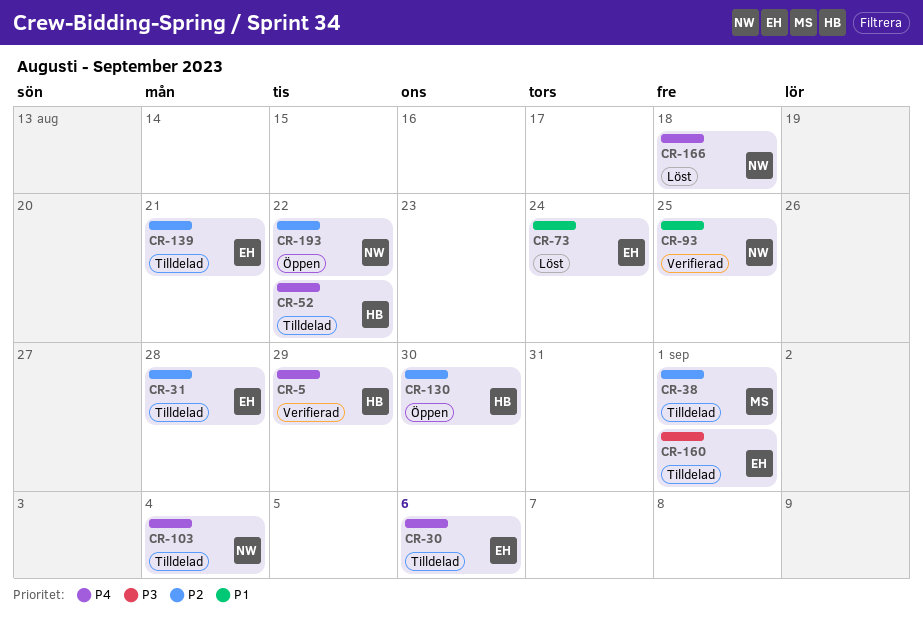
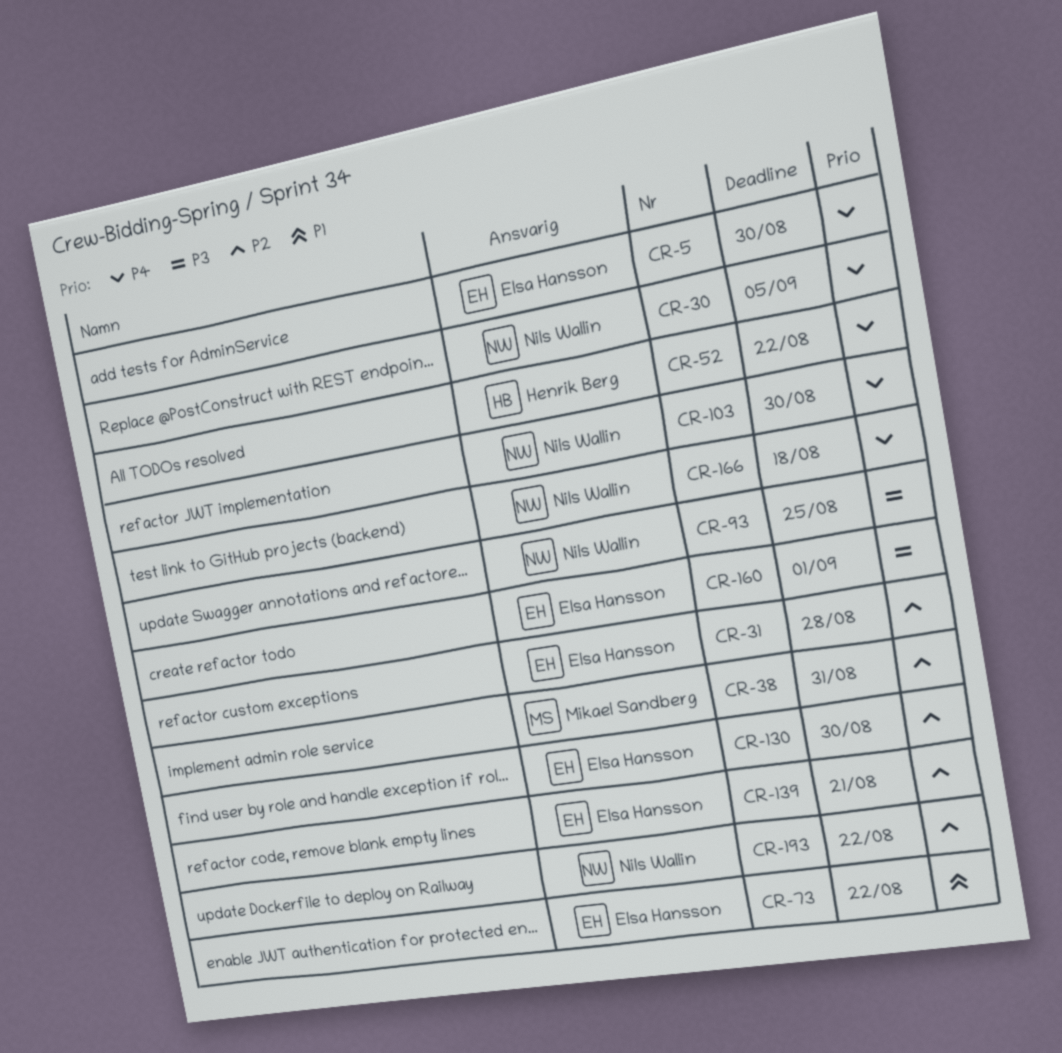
CR-5, owner: Henrik Berg -> Elsa Hansson
CR-5, due: Aug 29 -> Aug 30
CR-30, owner: Elsa Hansson -> Nils Wallin
CR-30, due: Sep 6 -> Sep 5
CR-38, due: Sep 1 -> Aug 31
CR-73, due: Aug 24 -> Aug 22
CR-93, priority: P1 -> P3
CR-103, due: Sep 4 -> Aug 30
CR-130, owner: Henrik Berg -> Elsa Hansson

